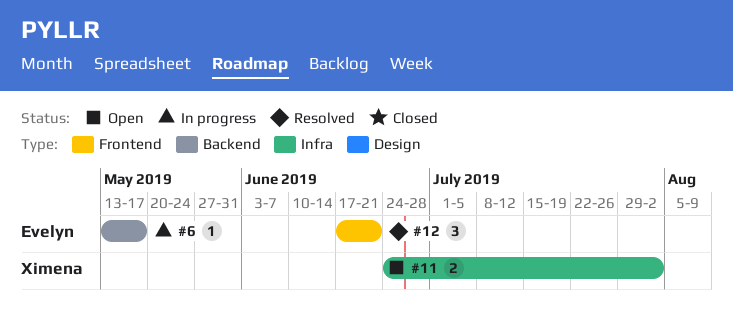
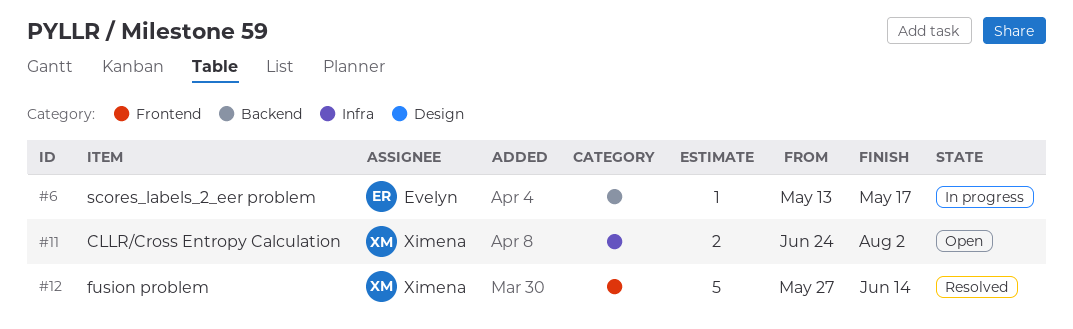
#12, owner: Evelyn -> Ximena
#12, estimate: 3 -> 5
#12, start: Jun 17 -> May 27
#12, due: Jun 21 -> Jun 14

